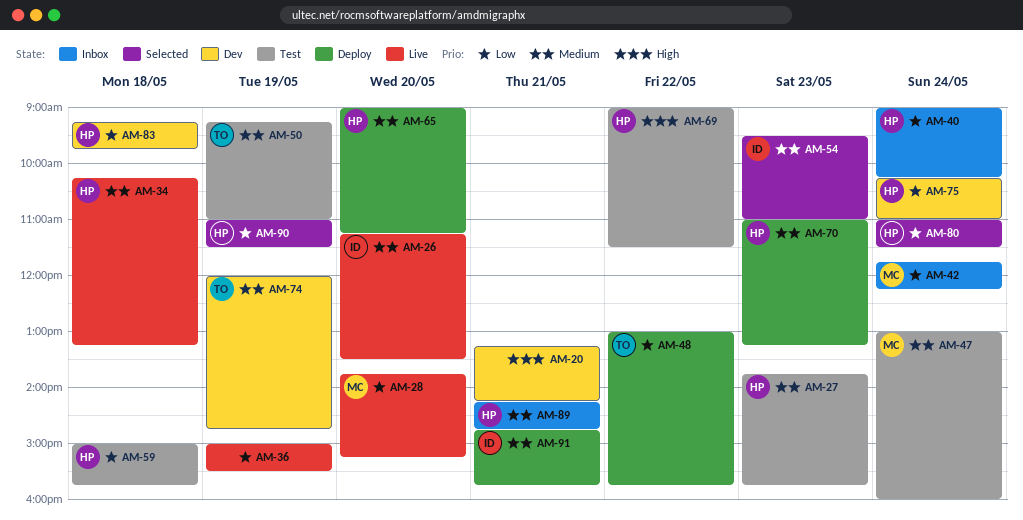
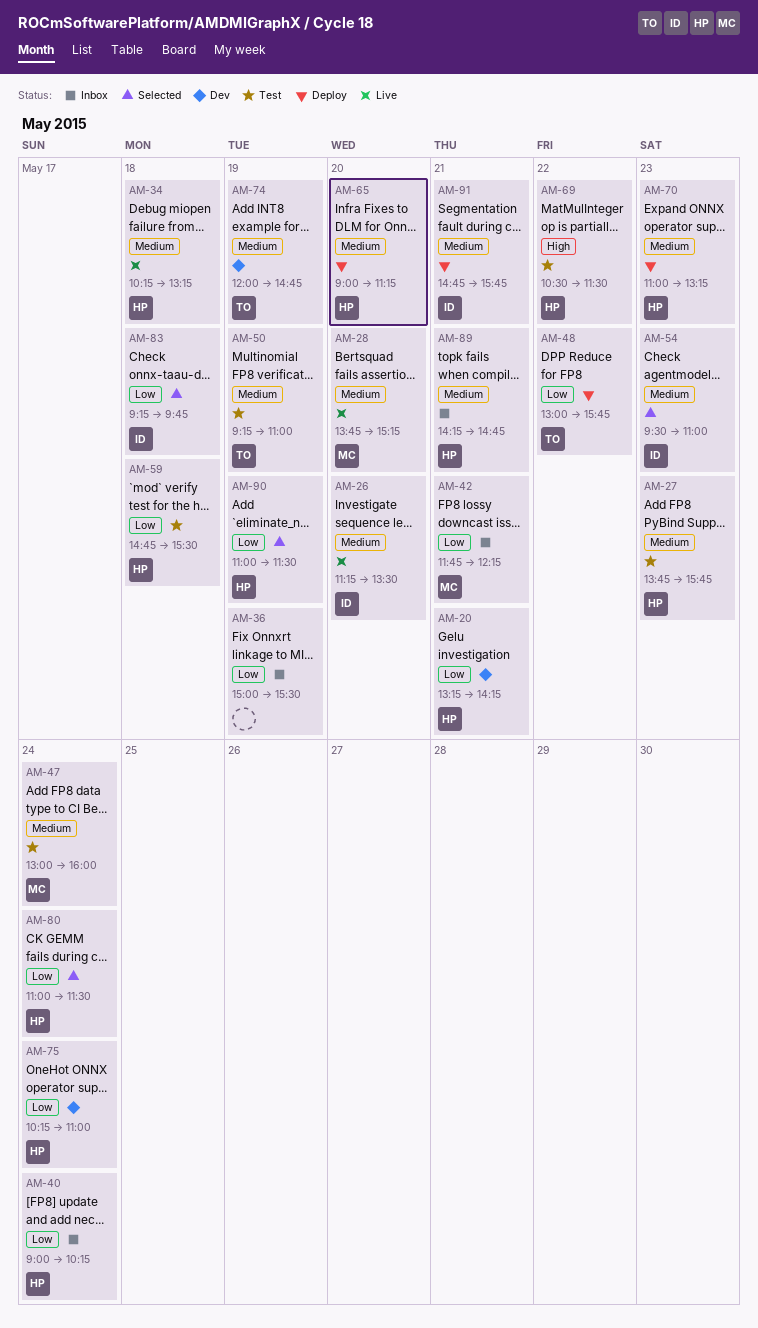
AM-20, owner: none -> HP
AM-20, priority: High -> Low
AM-28, priority: Low -> Medium
AM-36, status: Live -> Inbox
AM-42, day: May 24 -> May 21
AM-59, begins: 15:00 -> 14:45
AM-59, ends: 15:45 -> 15:30
AM-69, begins: 09:00 -> 10:30
AM-83, status: Dev -> Selected
AM-83, owner: HP -> ID

